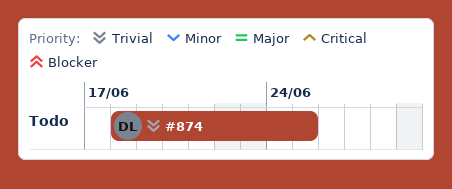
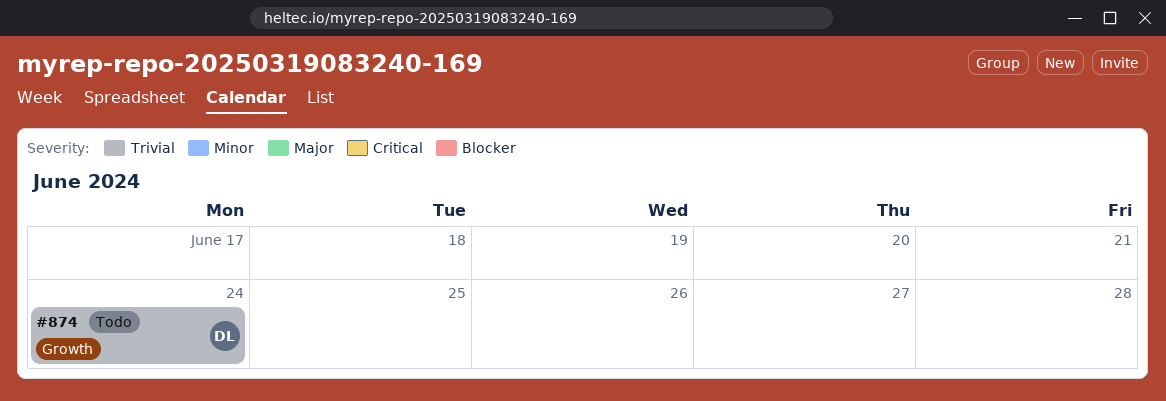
#874, due: Jun 25 -> Jun 24

